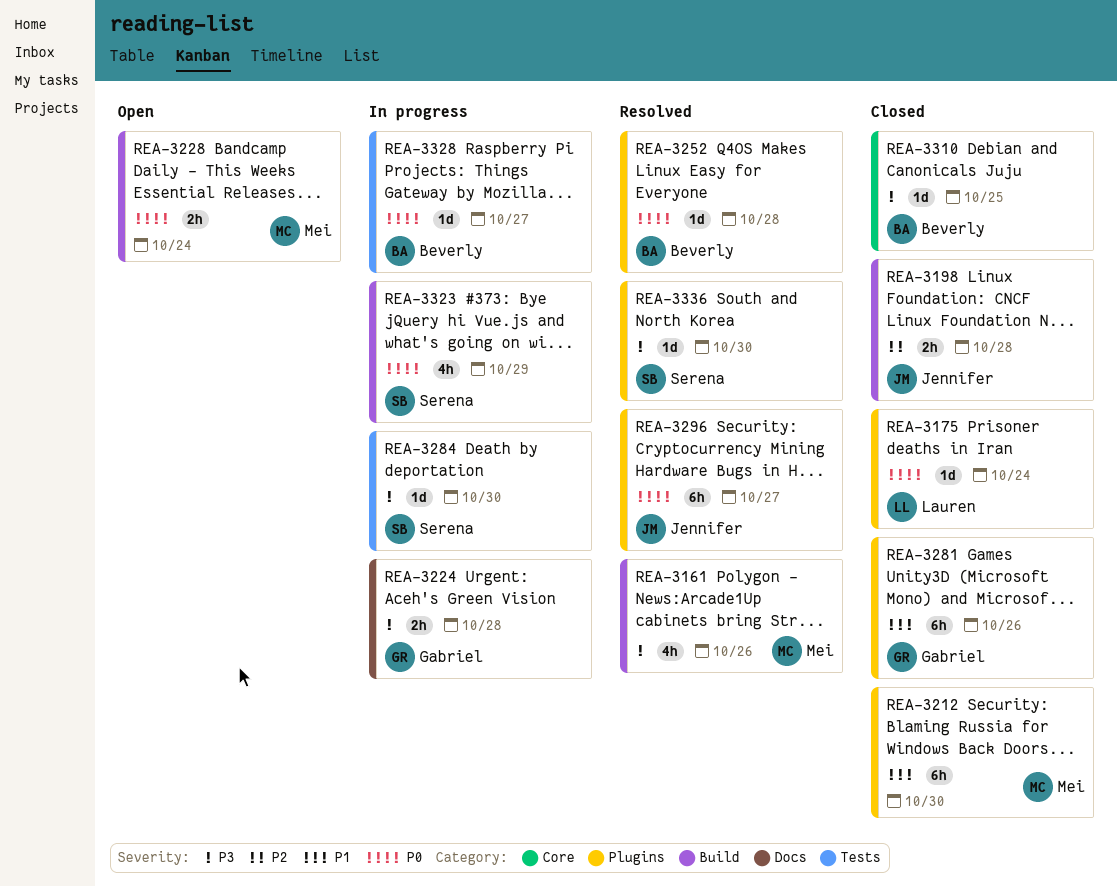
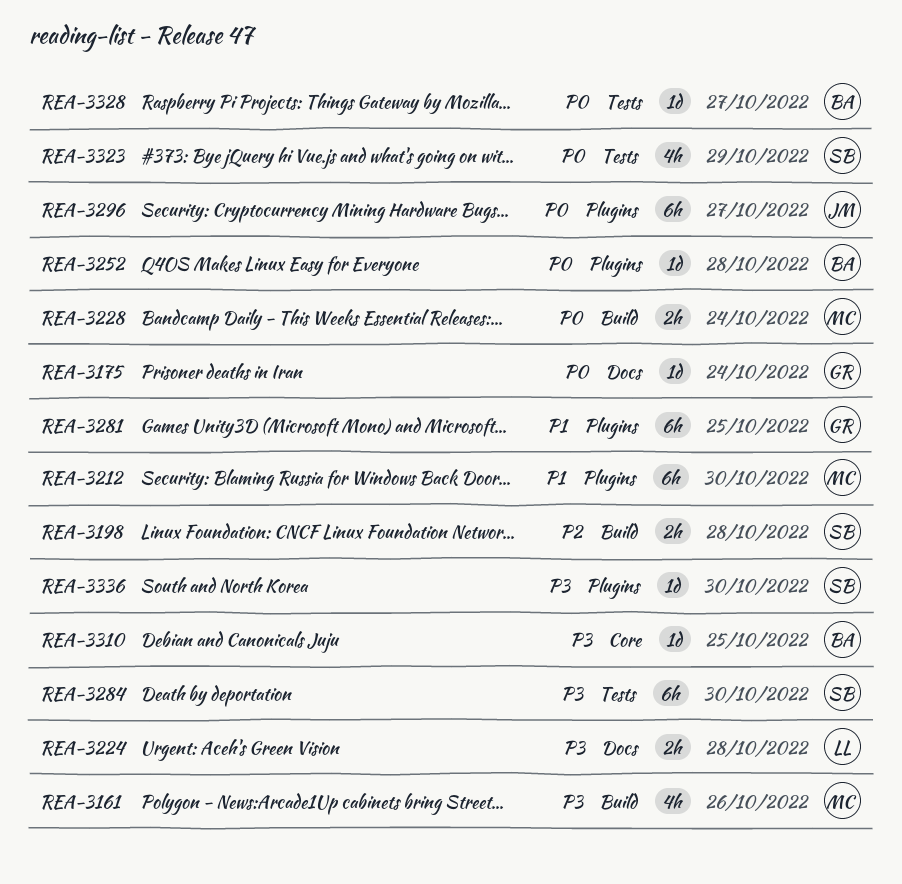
REA-3175, owner: Lauren -> Gabriel
REA-3175, label: Plugins -> Docs
REA-3198, owner: Jennifer -> Serena
REA-3224, owner: Gabriel -> Lauren
REA-3281, due: Oct 26 -> Oct 25
REA-3284, estimate: 1d -> 6h
REA-3323, label: Build -> Tests

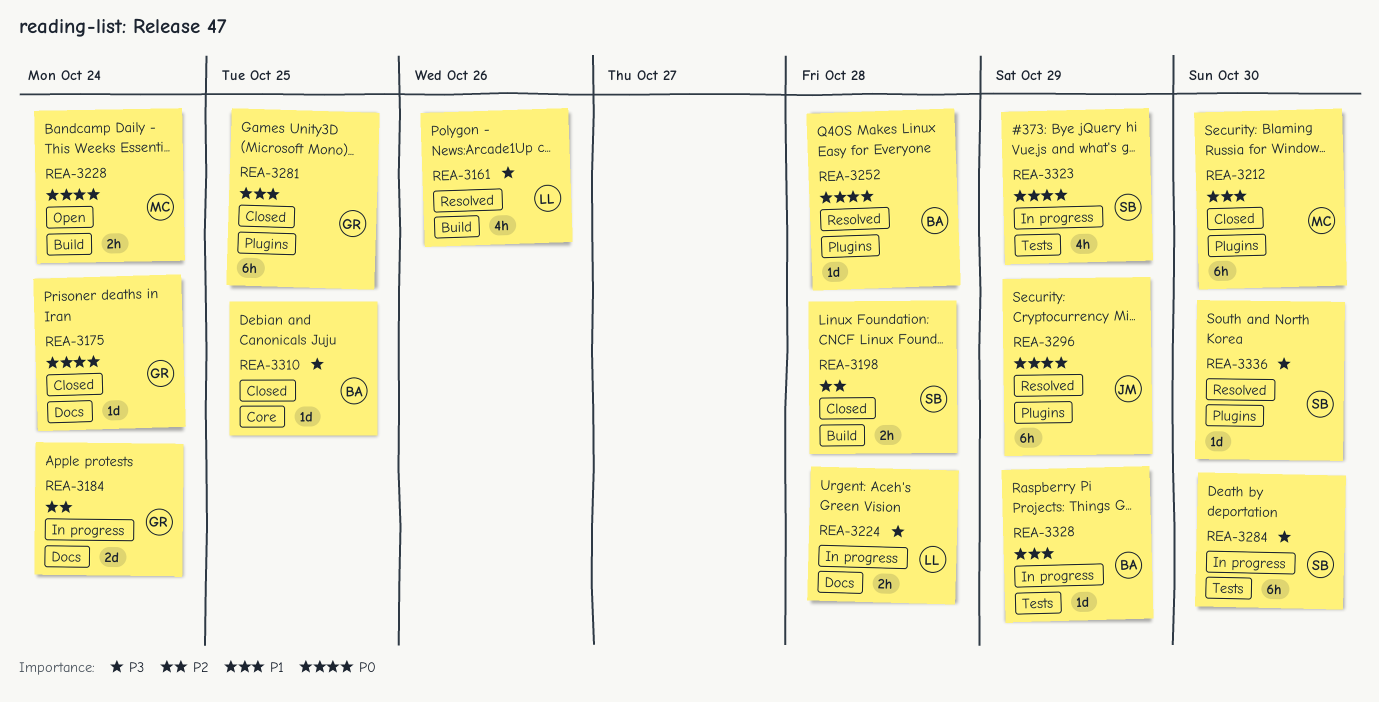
REA-3161, owner: MC -> LL
REA-3184: none -> present
REA-3296, due: Oct 27 -> Oct 29
REA-3328, priority: P0 -> P1
REA-3328, due: Oct 27 -> Oct 29

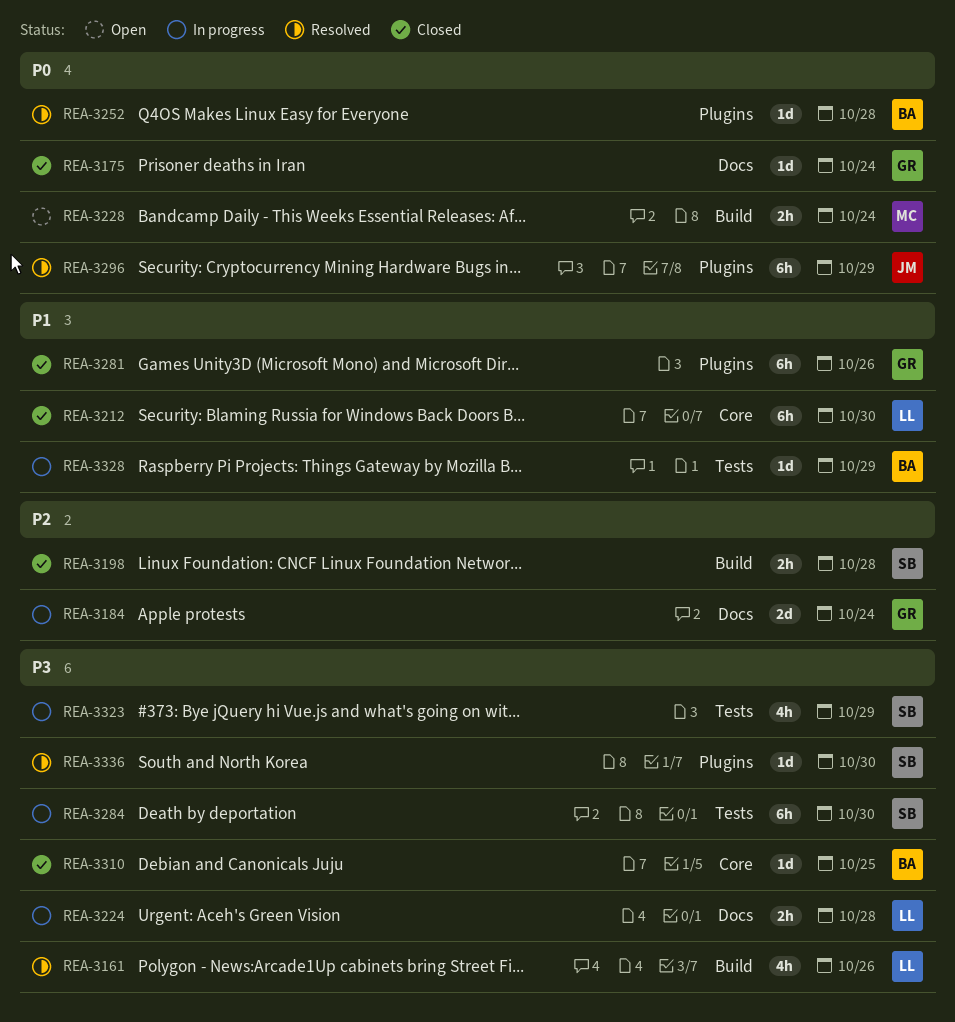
REA-3212, owner: MC -> LL
REA-3212, label: Plugins -> Core
REA-3281, due: Oct 25 -> Oct 26
REA-3323, priority: P0 -> P3

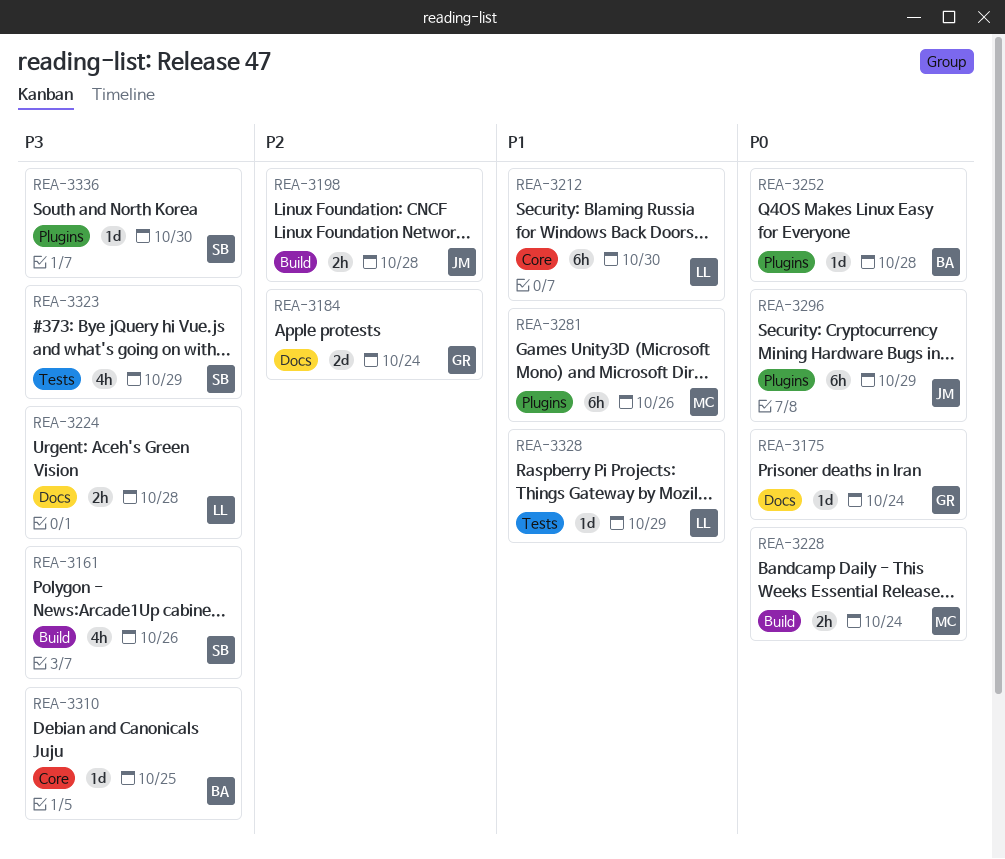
REA-3161, owner: LL -> SB
REA-3198, owner: SB -> JM
REA-3281, owner: GR -> MC
REA-3284: present -> none
REA-3328, owner: BA -> LL

